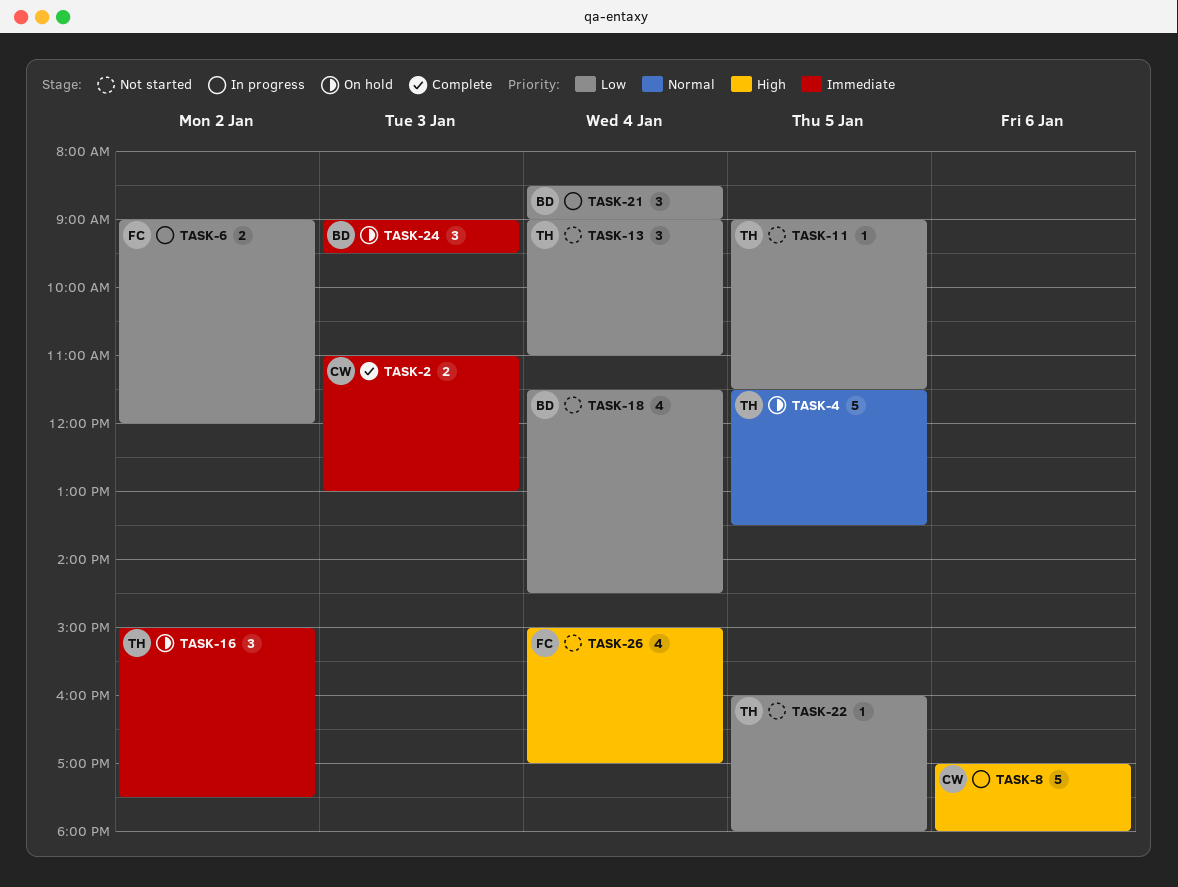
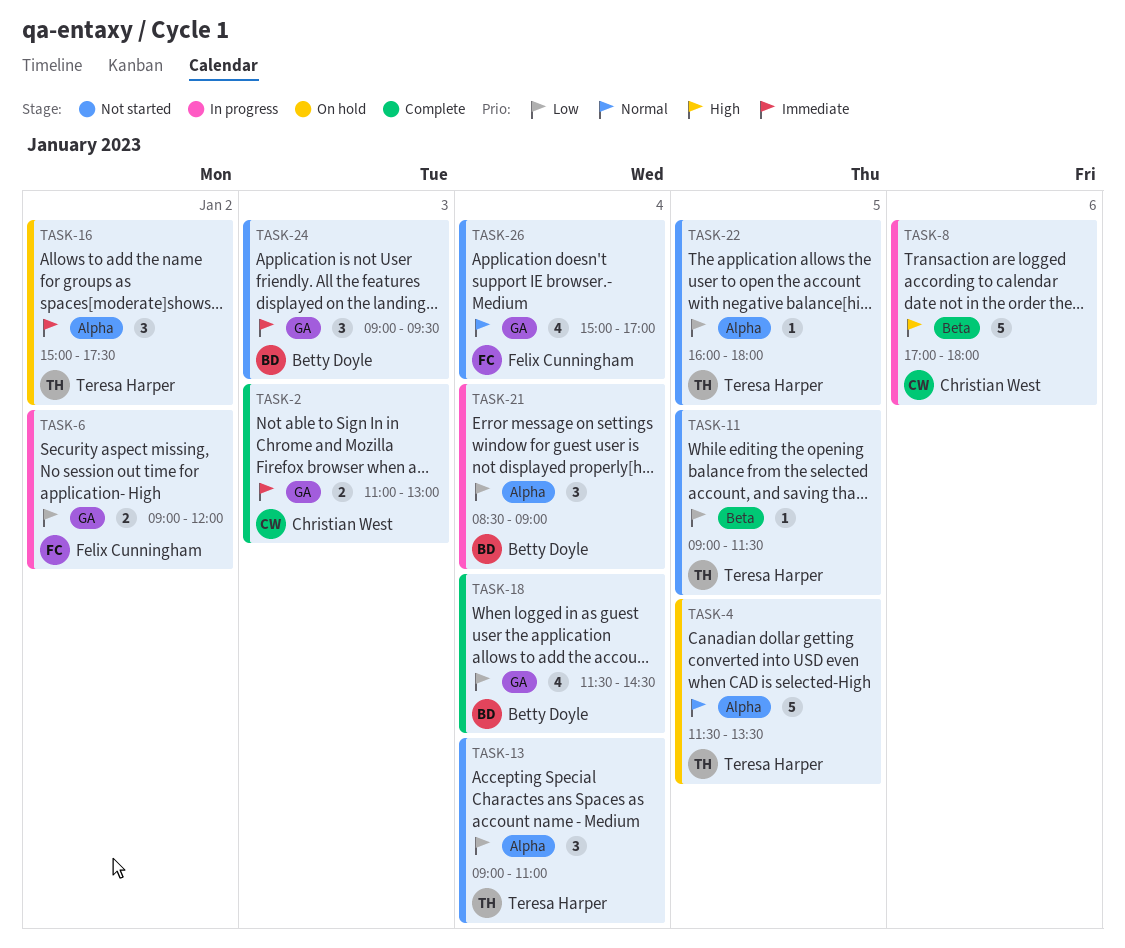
TASK-18, status: Not started -> Complete
TASK-24, status: On hold -> Not started
TASK-26, priority: High -> Normal

